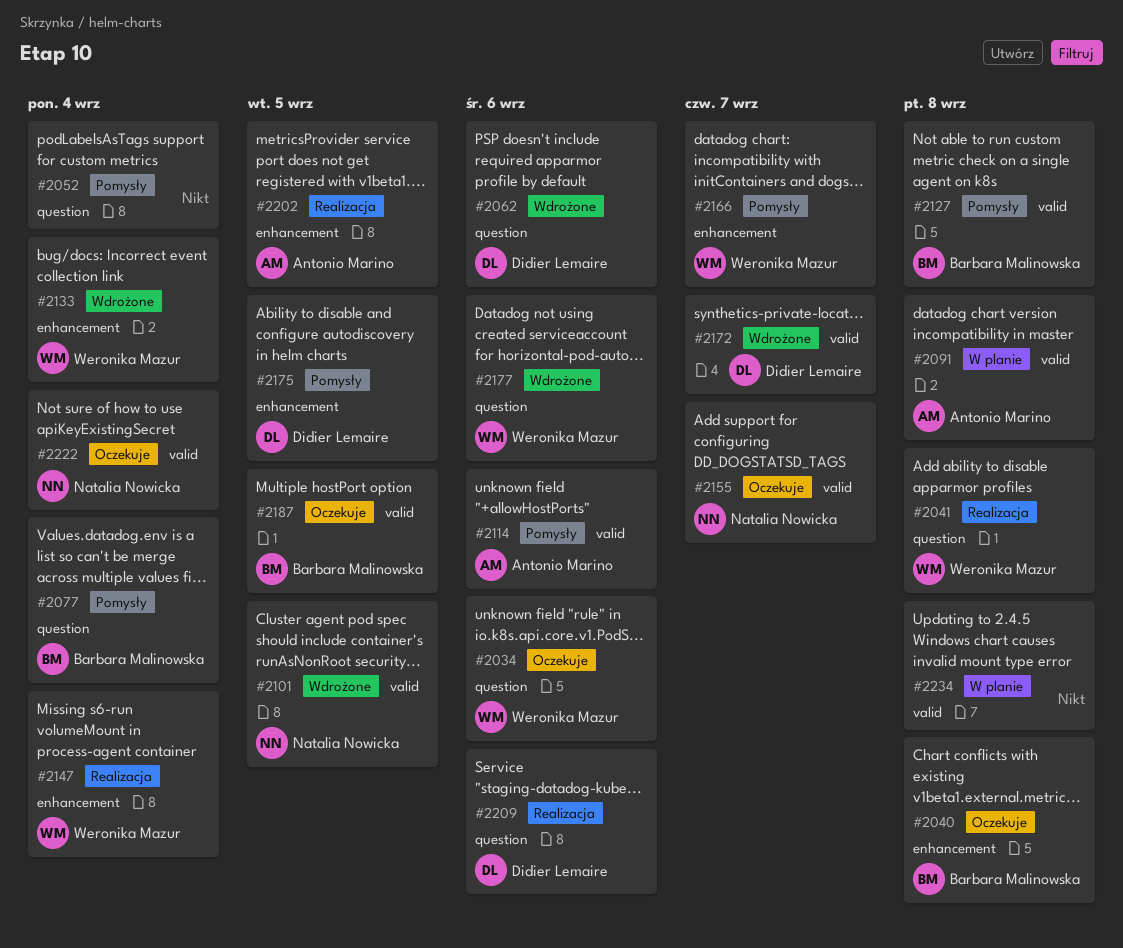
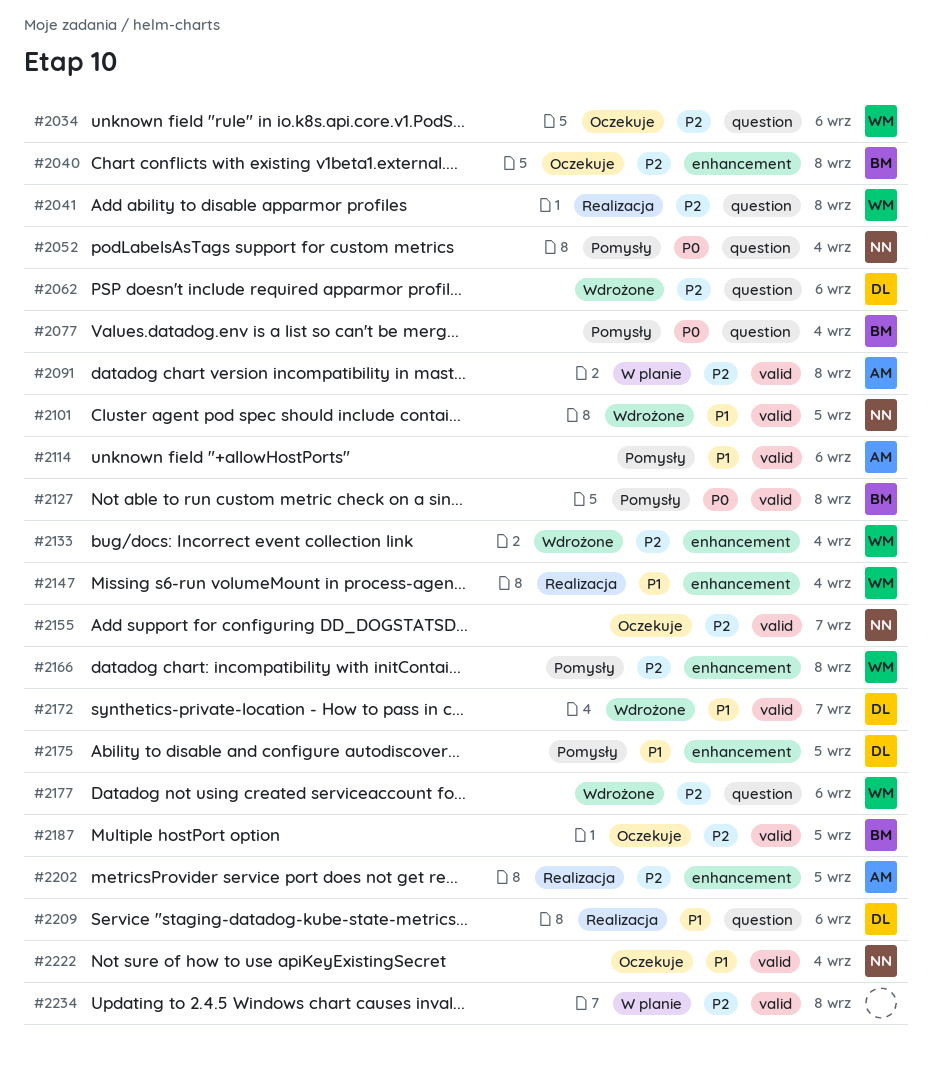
#2052, owner: none -> Natalia Nowicka
#2166, due: Sep 7 -> Sep 8

